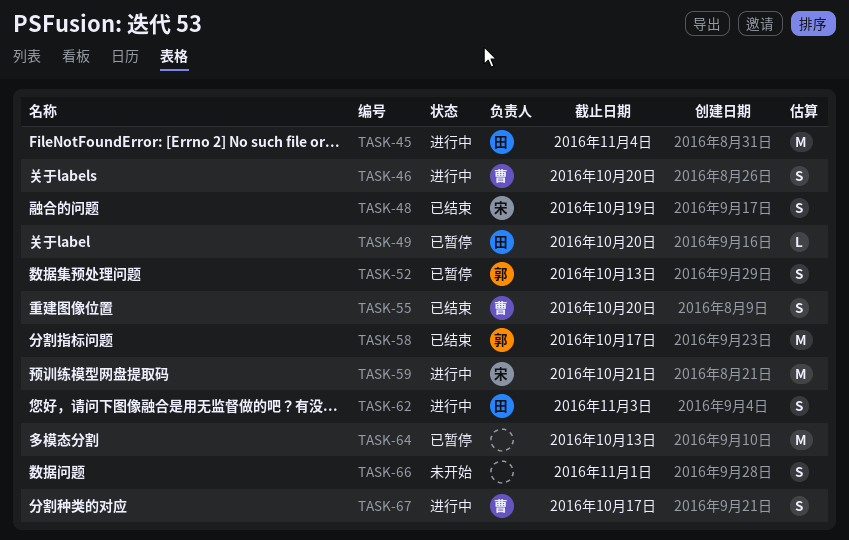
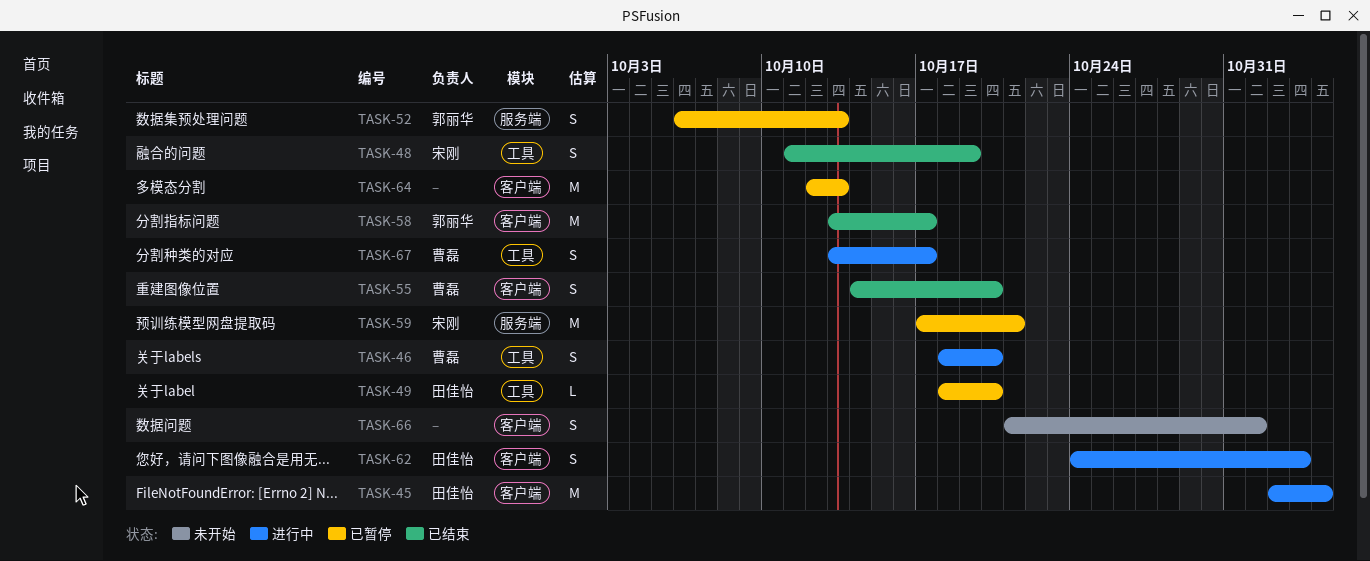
TASK-59, status: 进行中 -> 已暂停

